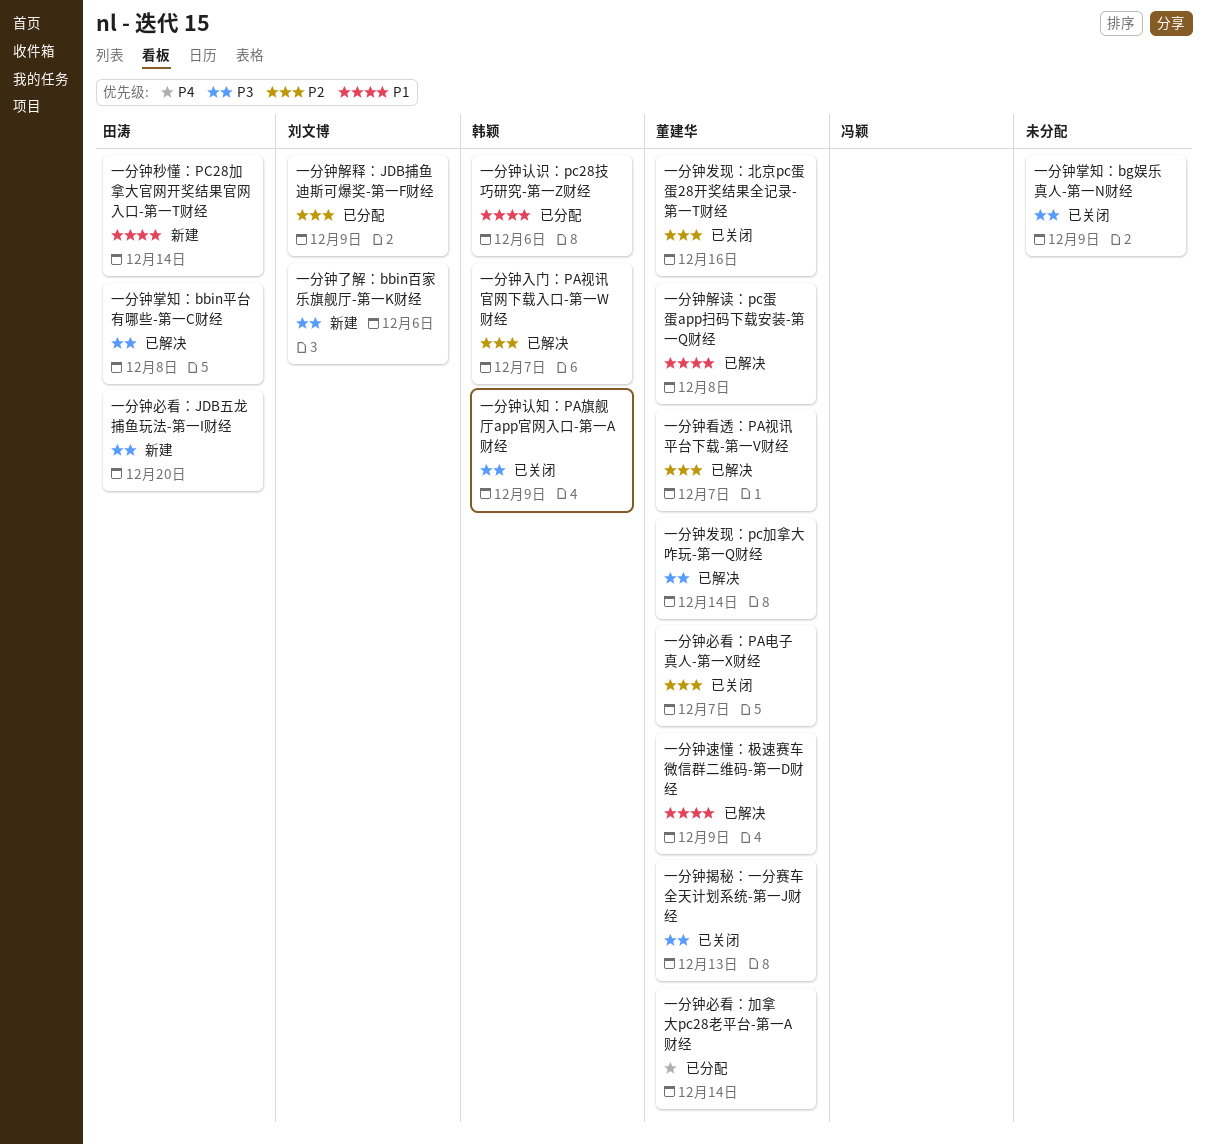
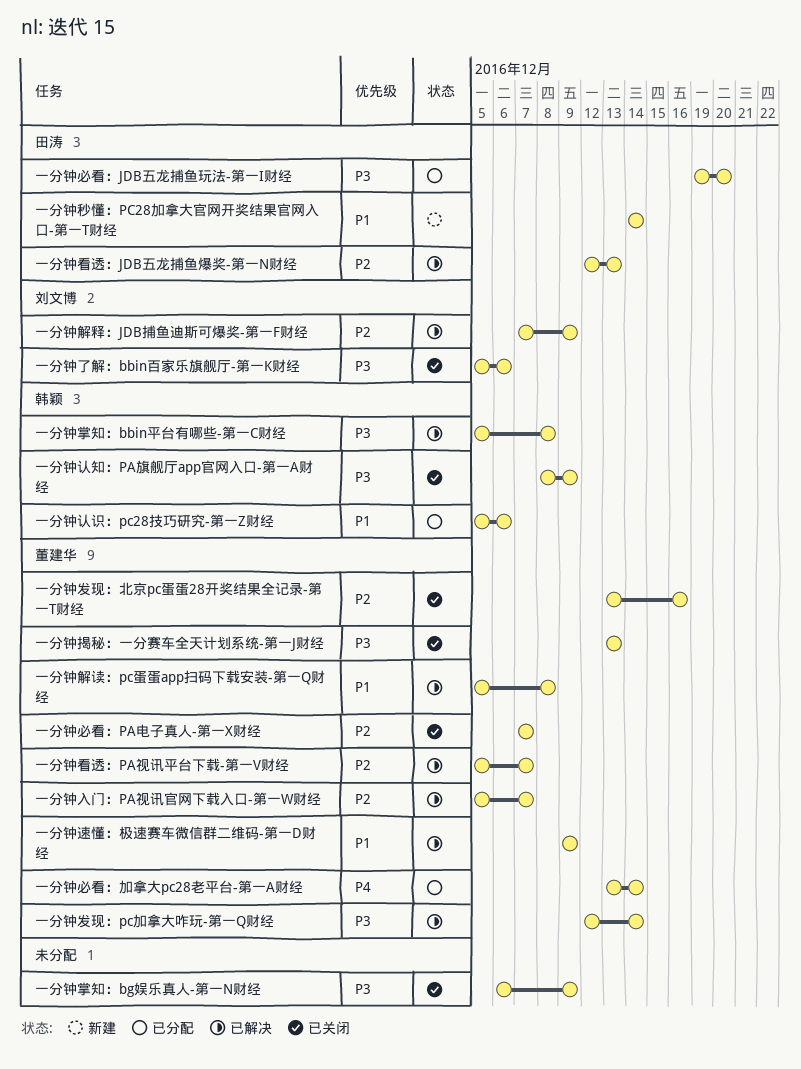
一分钟了解：bbin百家乐旗舰厅-第一K财经, status: 新建 -> 已关闭
一分钟入门：PA视讯官网下载入口-第一W财经, owner: 韩颖 -> 董建华
一分钟必看：JDB五龙捕鱼玩法-第一I财经, status: 新建 -> 已分配
一分钟掌知：bbin平台有哪些-第一C财经, owner: 田涛 -> 韩颖
一分钟看透：JDB五龙捕鱼爆奖-第一N财经: none -> present
一分钟解释：JDB捕鱼迪斯可爆奖-第一F财经, status: 已分配 -> 已解决

